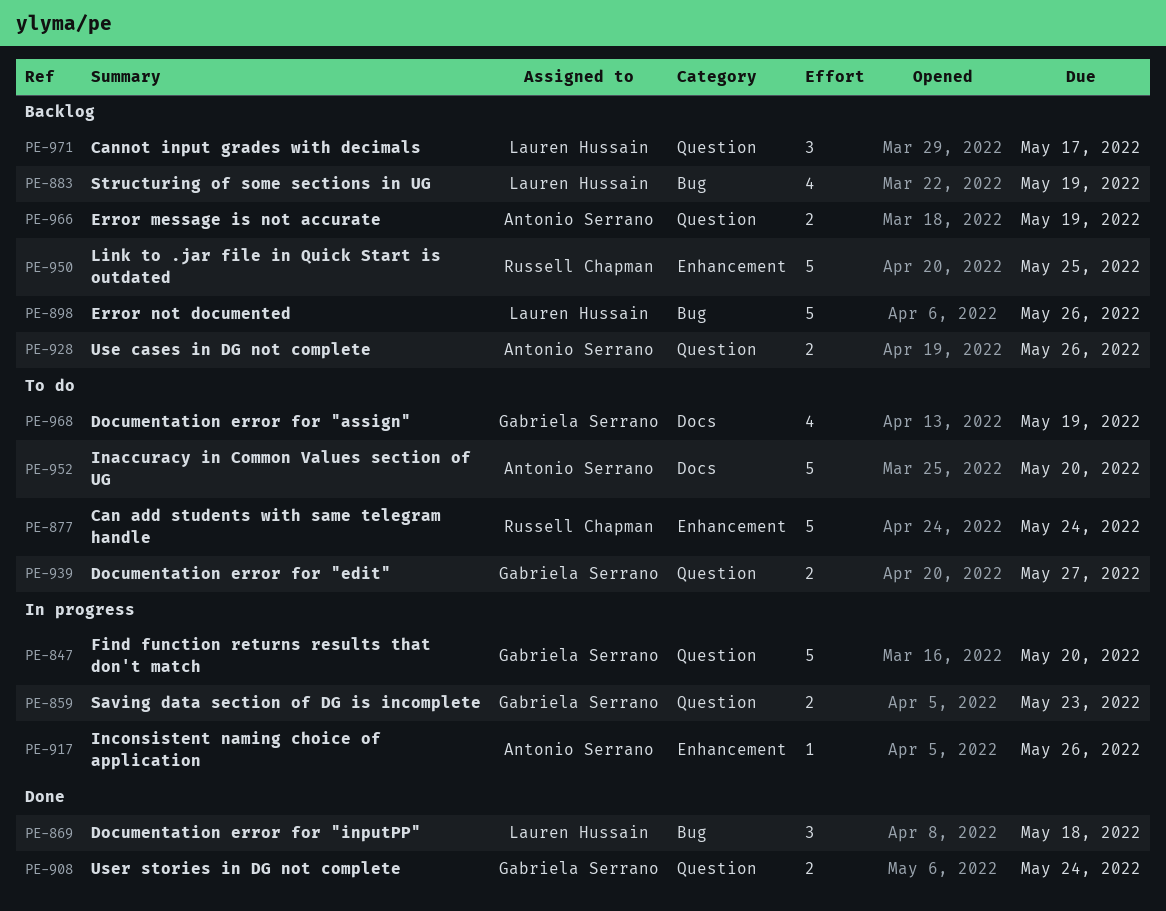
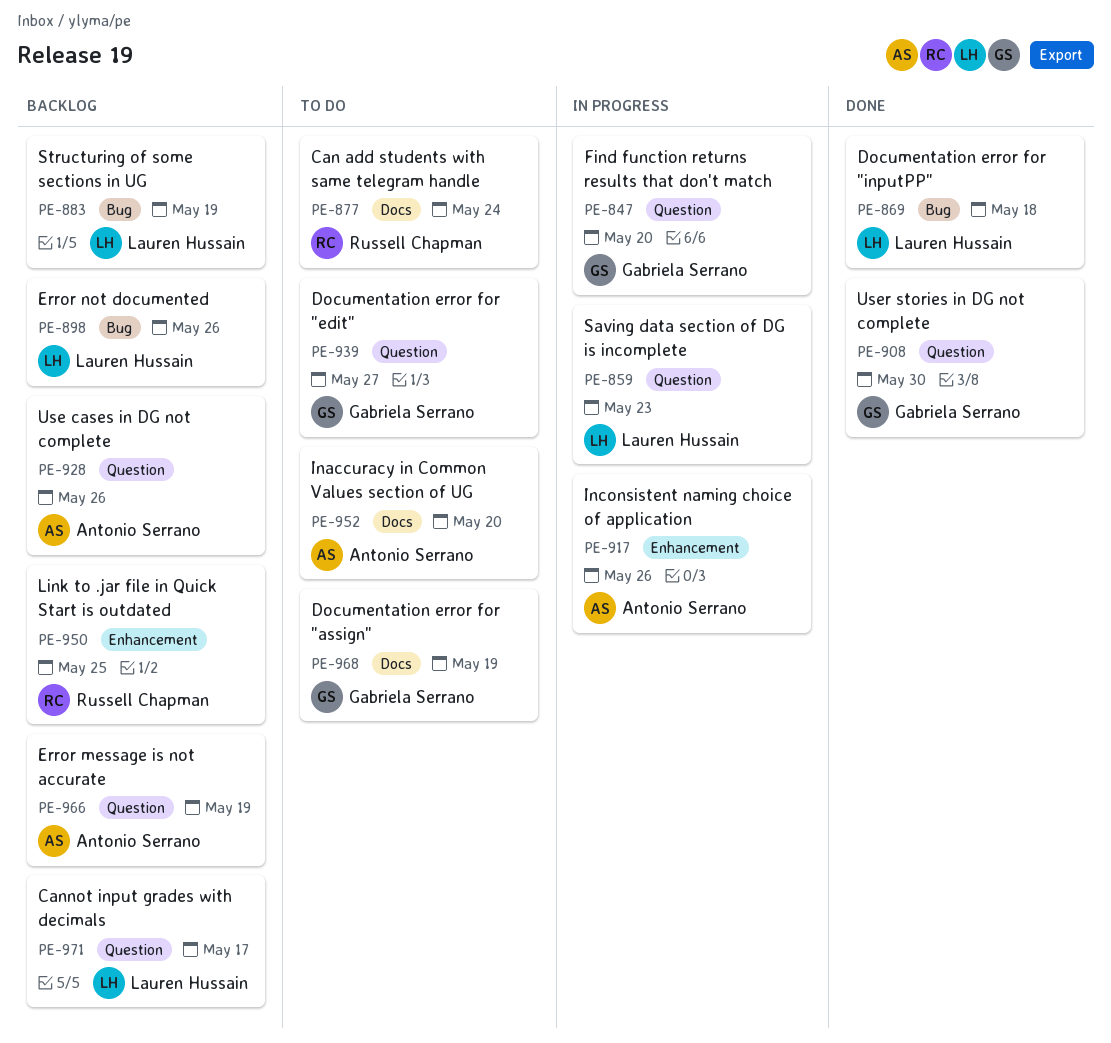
PE-859, owner: Gabriela Serrano -> Lauren Hussain
PE-877, label: Enhancement -> Docs
PE-908, due: May 24 -> May 30

